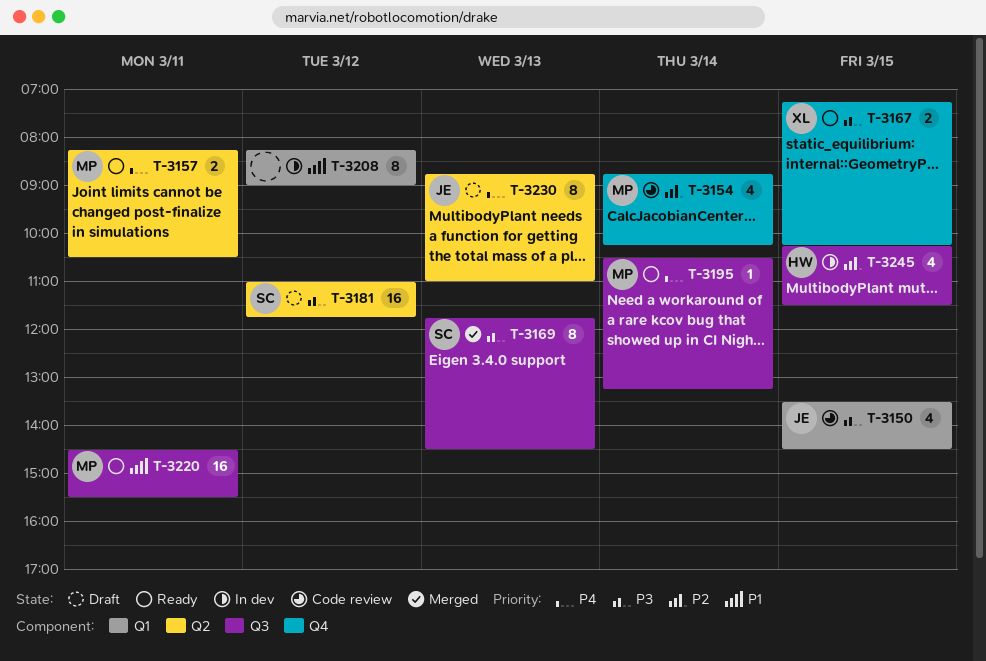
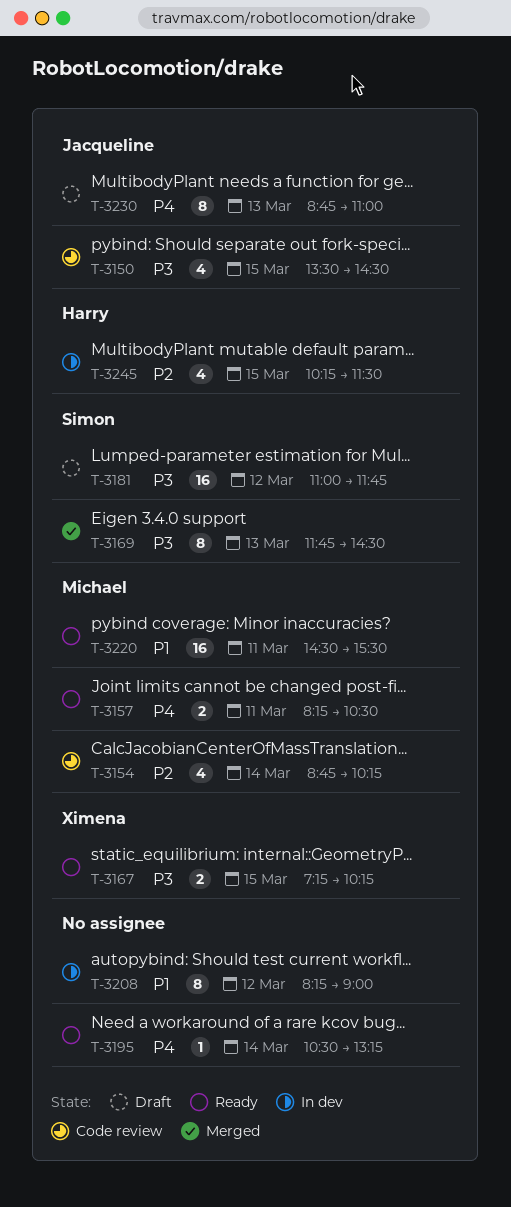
T-3195, owner: Michael -> none

